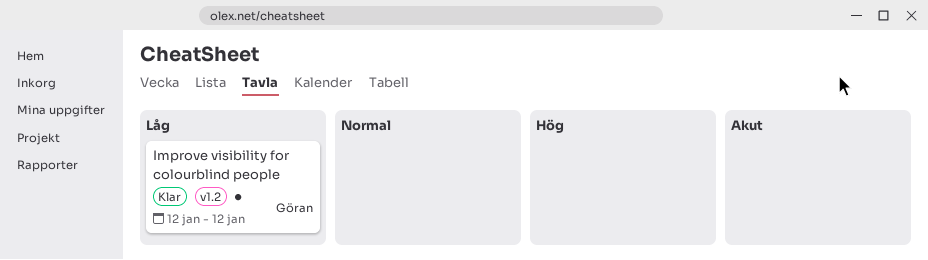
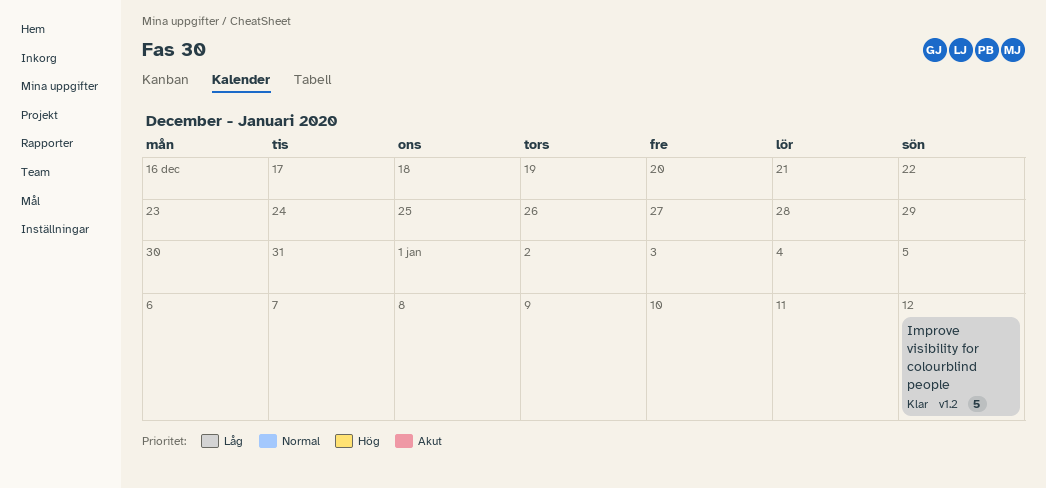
Improve visibility for colourblind people, estimate: 1 -> 5

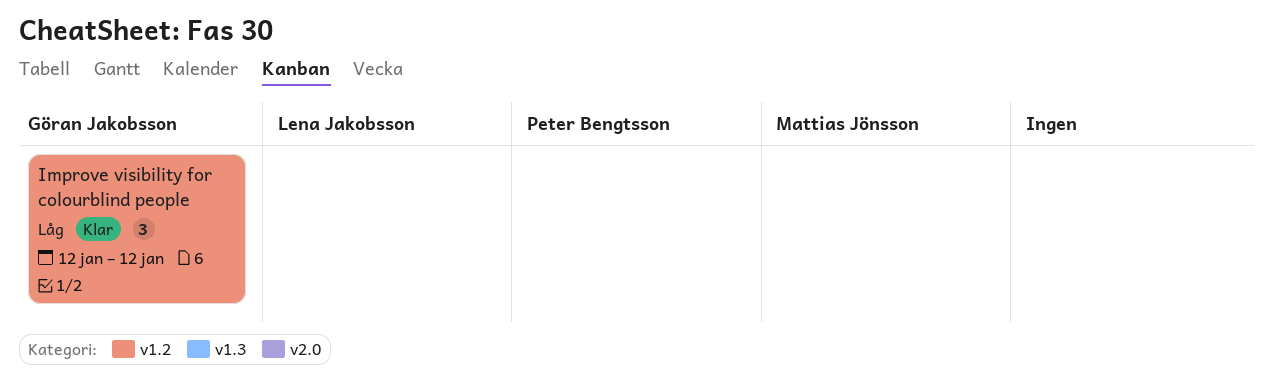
Improve visibility for colourblind people, estimate: 5 -> 3

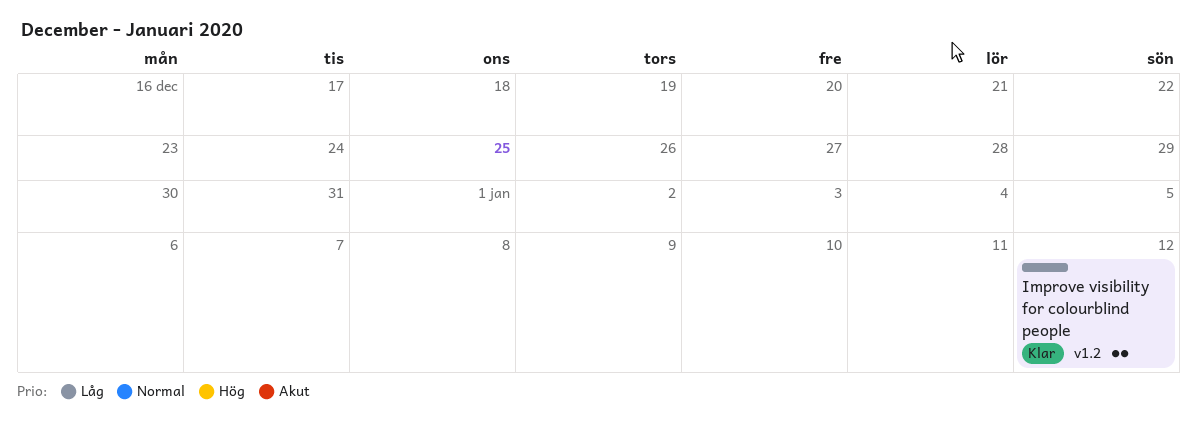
Improve visibility for colourblind people, estimate: 3 -> 2

